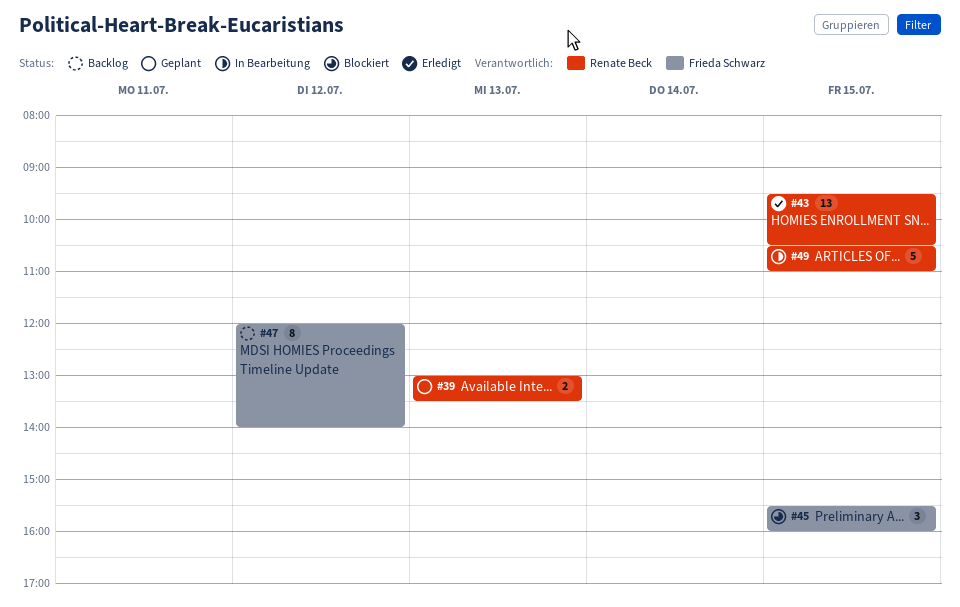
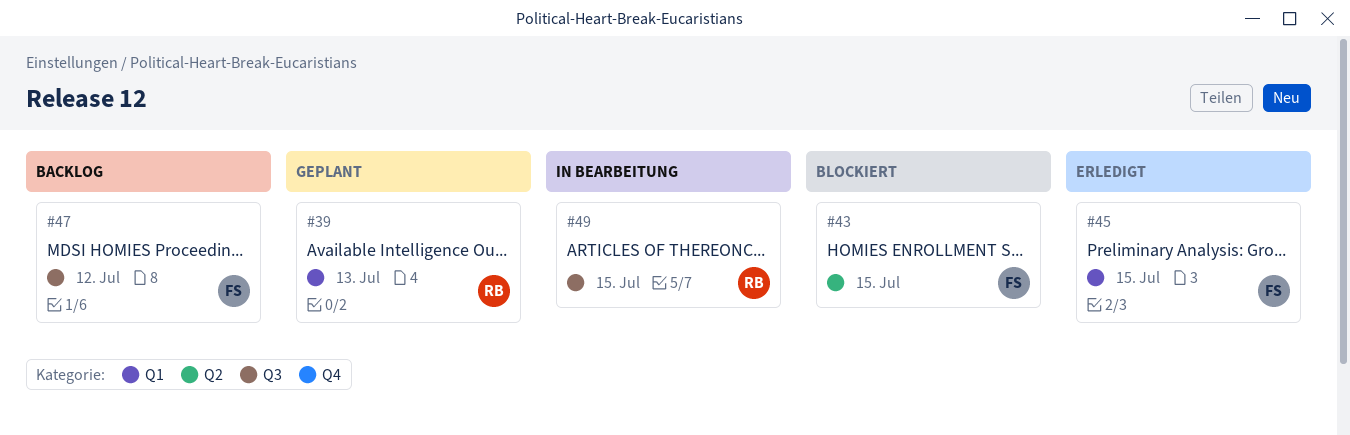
#43, status: Erledigt -> Blockiert
#43, owner: Renate Beck -> Frieda Schwarz
#45, status: Blockiert -> Erledigt

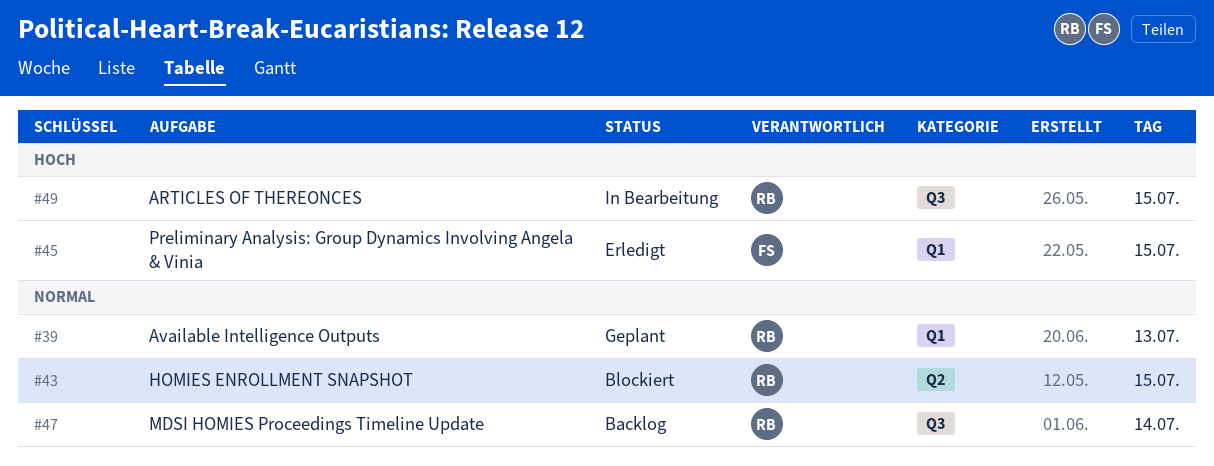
#43, owner: FS -> RB
#47, owner: FS -> RB
#47, day: Jul 12 -> Jul 14

